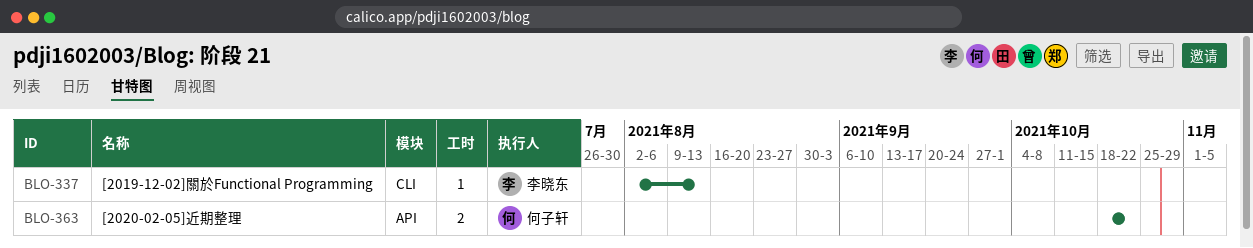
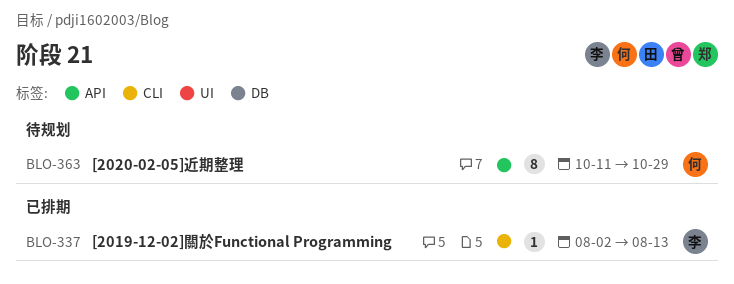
BLO-363, estimate: 2 -> 8
BLO-363, start: Oct 18 -> Oct 11
BLO-363, due: Oct 22 -> Oct 29

